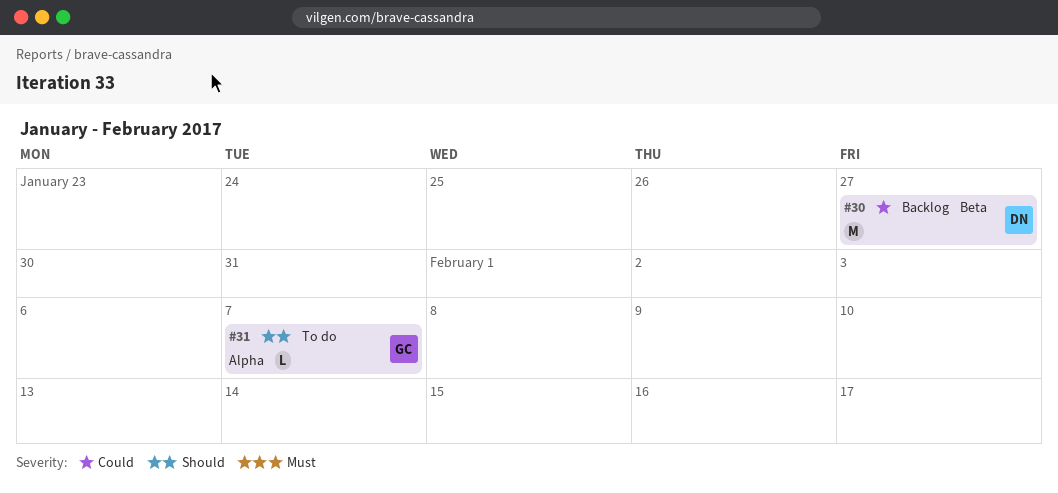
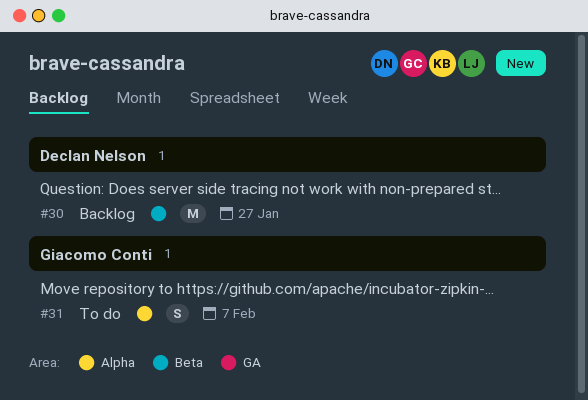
#31, estimate: L -> S

